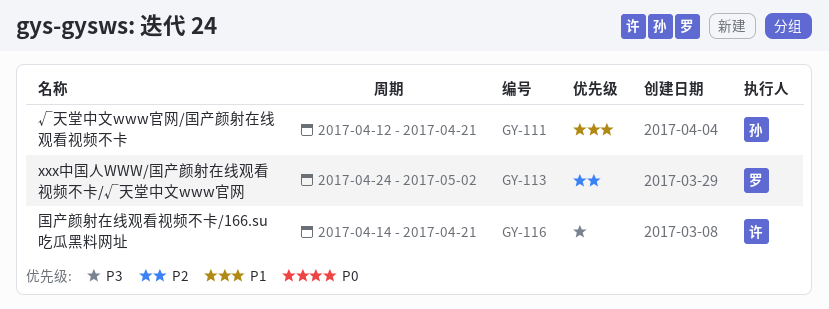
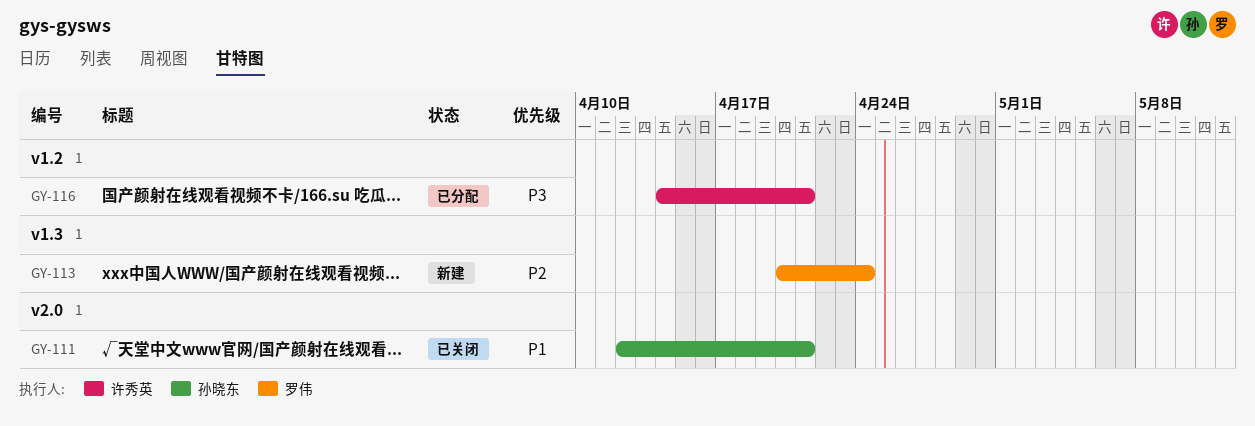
GY-113, start: Apr 24 -> Apr 20
GY-113, due: May 2 -> Apr 24

